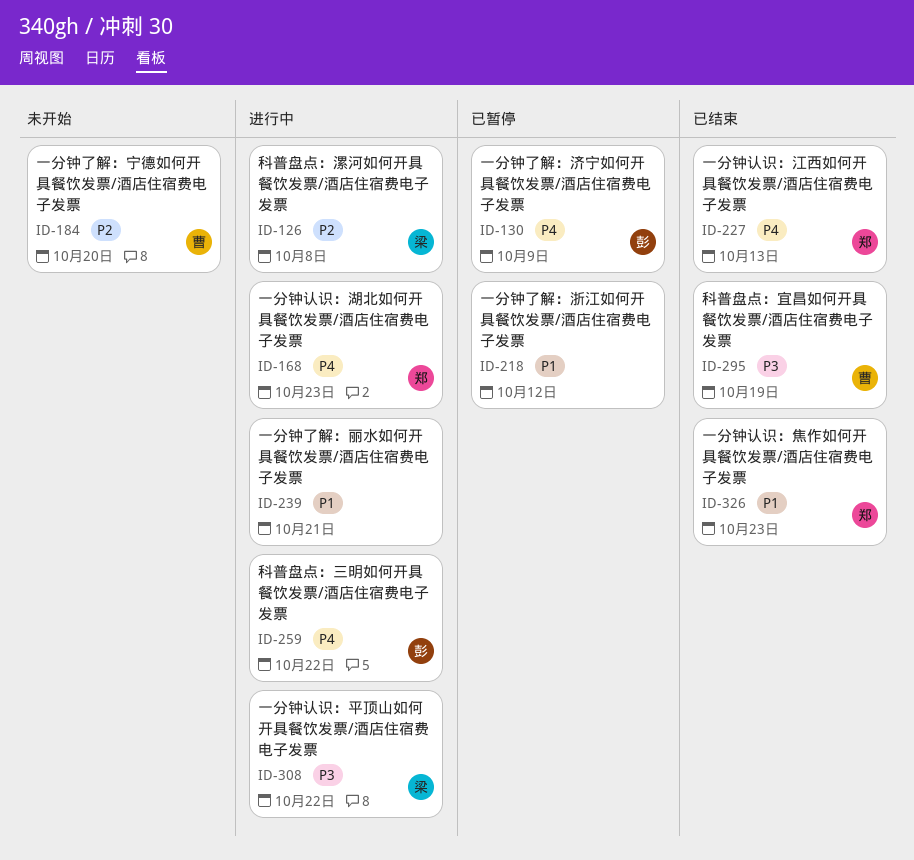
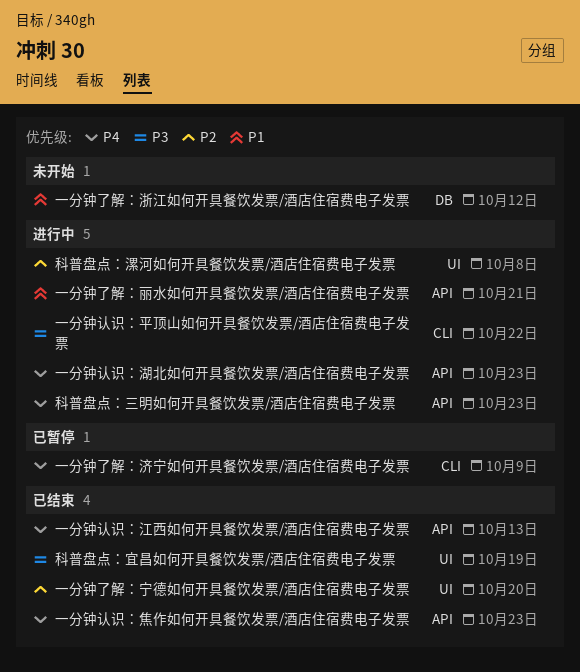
一分钟了解：宁德如何开具餐饮发票/酒店住宿费电子发票, status: 未开始 -> 已结束
一分钟了解：浙江如何开具餐饮发票/酒店住宿费电子发票, status: 已暂停 -> 未开始
一分钟认识：焦作如何开具餐饮发票/酒店住宿费电子发票, priority: P1 -> P4
科普盘点：三明如何开具餐饮发票/酒店住宿费电子发票, due: Oct 22 -> Oct 23

